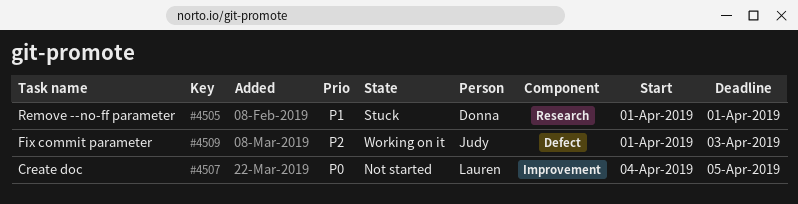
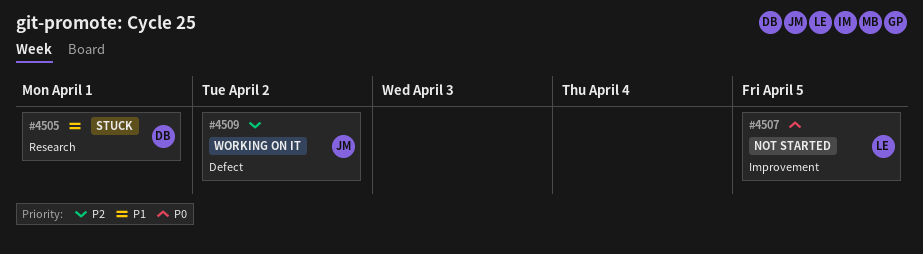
#4509, due: Apr 3 -> Apr 2

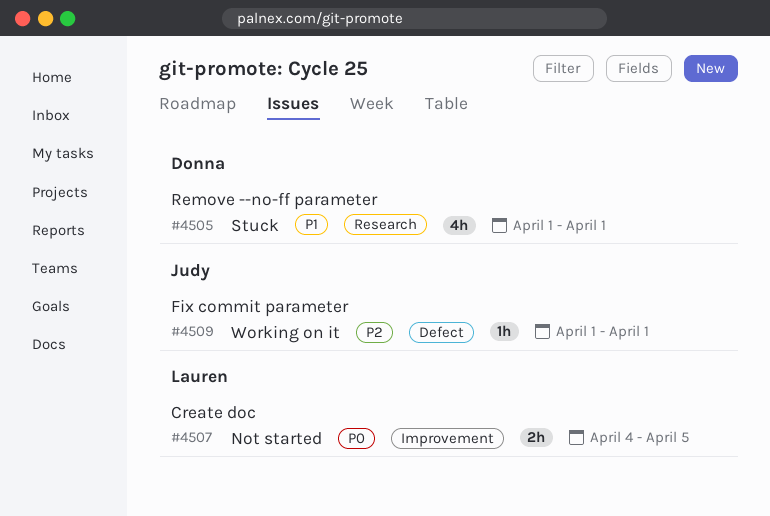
#4509, due: Apr 2 -> Apr 1

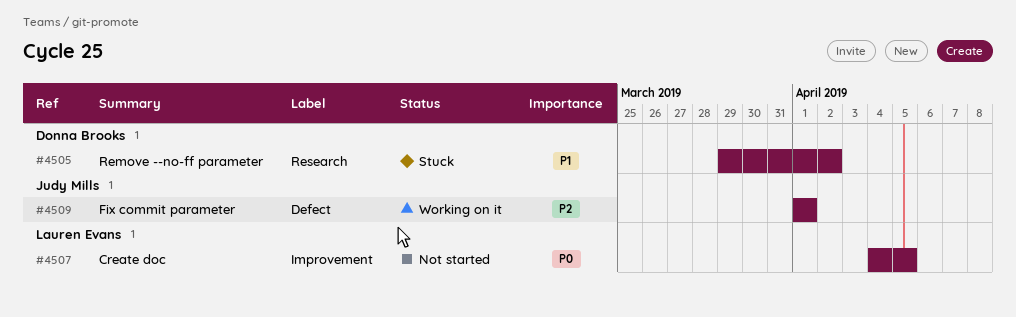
#4505, start: Apr 1 -> Mar 29
#4505, due: Apr 1 -> Apr 2

